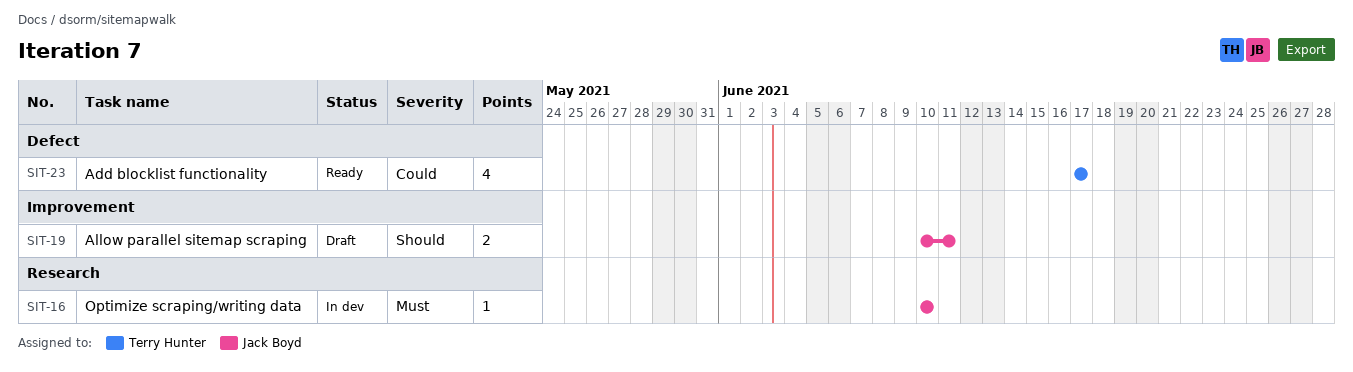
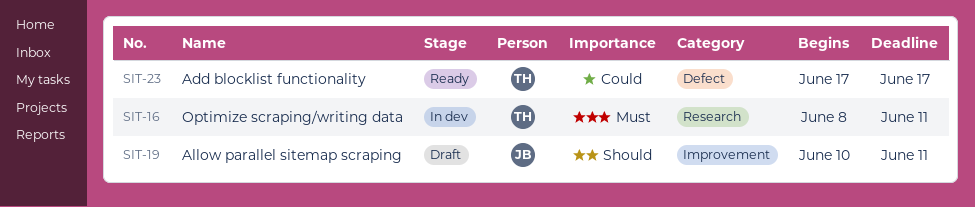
SIT-16, owner: Jack Boyd -> Terry Hunter
SIT-16, start: Jun 10 -> Jun 8
SIT-16, due: Jun 10 -> Jun 11

